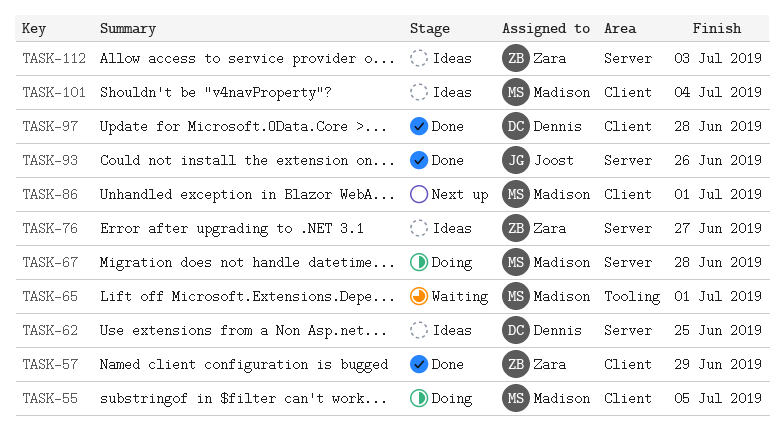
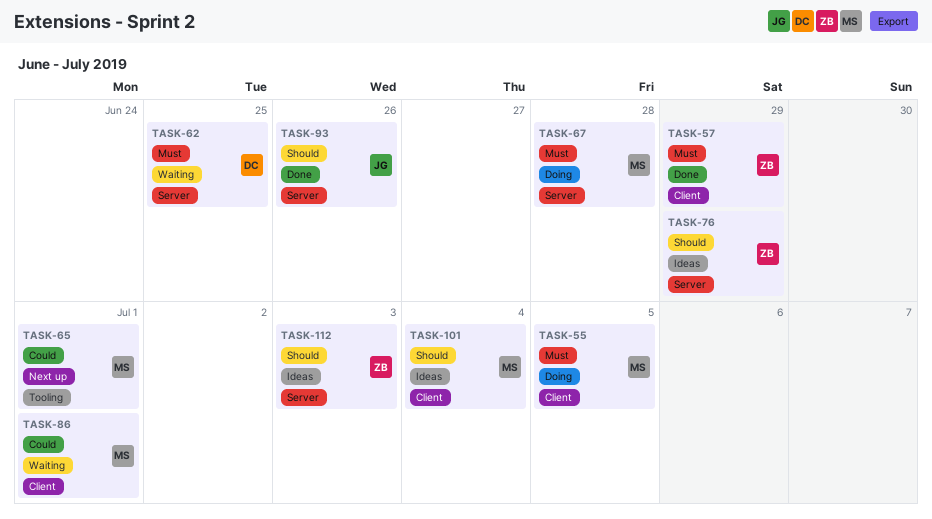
TASK-62, status: Ideas -> Waiting
TASK-65, status: Waiting -> Next up
TASK-76, due: Jun 27 -> Jun 29
TASK-86, status: Next up -> Waiting
TASK-97: present -> none

